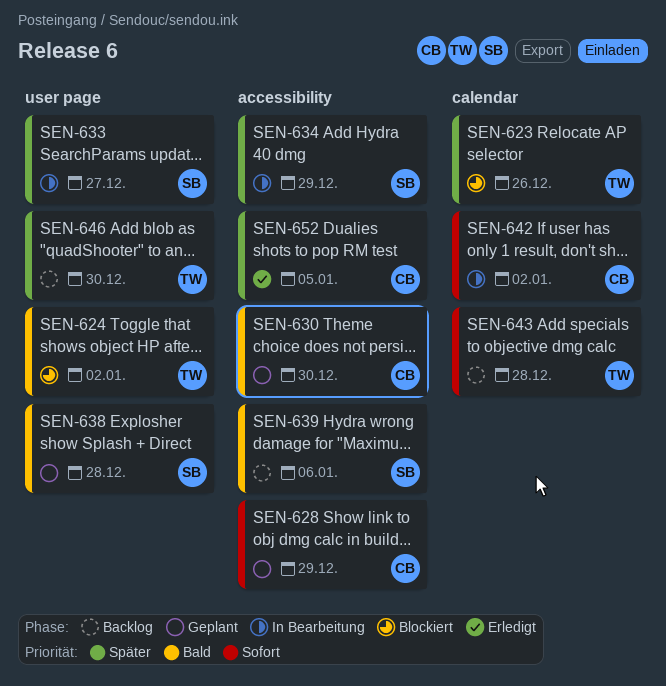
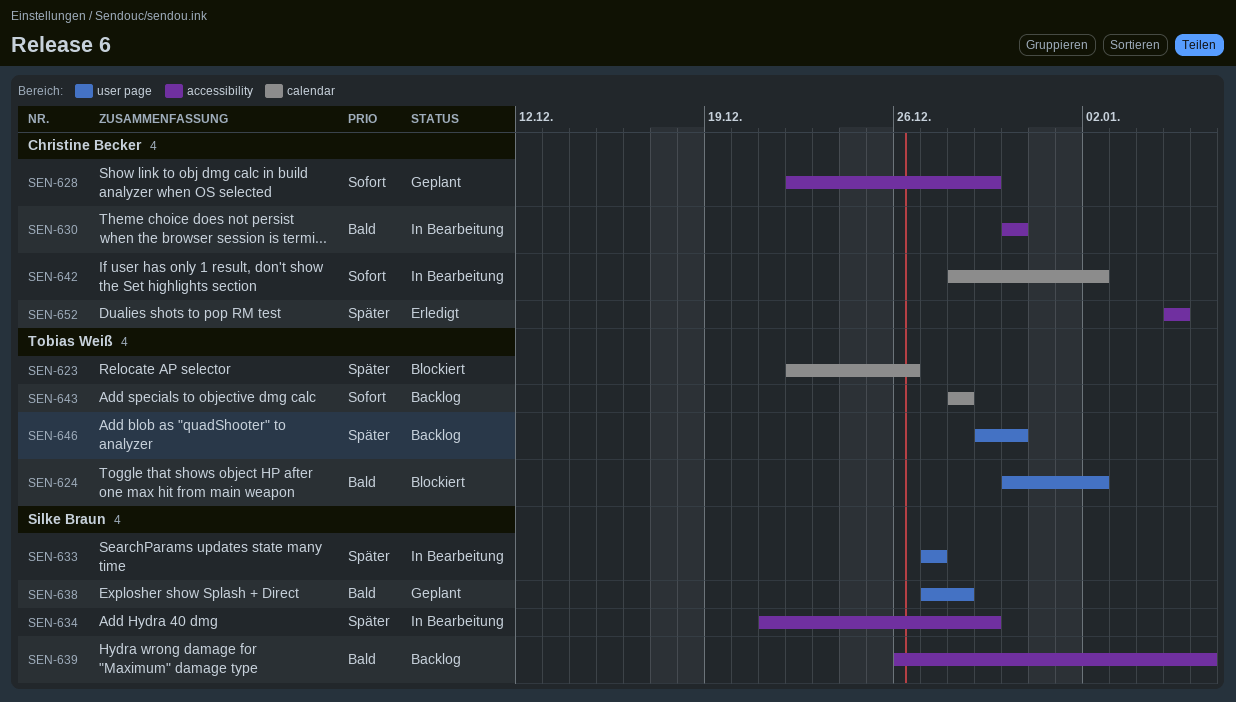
SEN-630, status: Geplant -> In Bearbeitung

